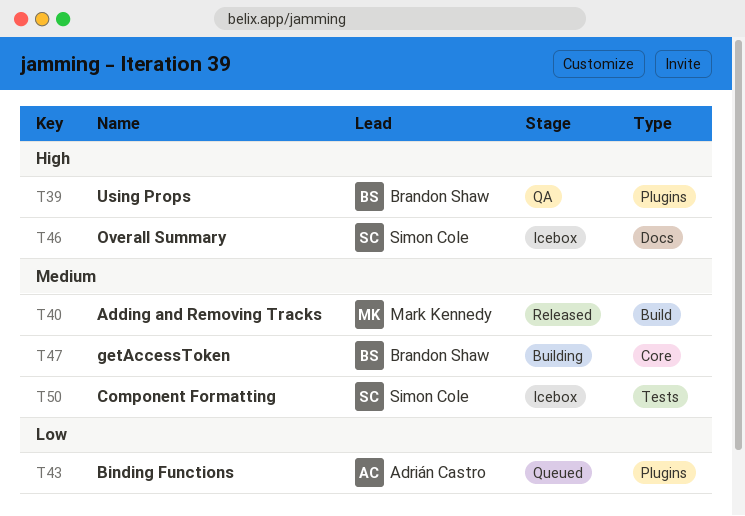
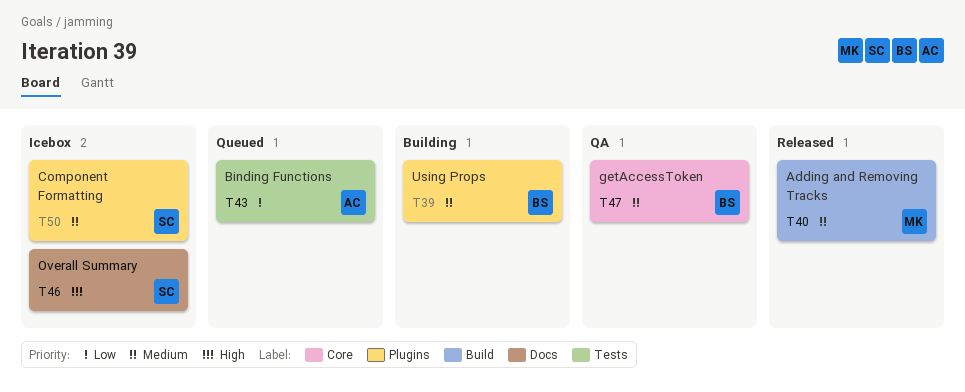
T39, status: QA -> Building
T39, priority: High -> Medium
T43, label: Plugins -> Tests
T47, status: Building -> QA
T50, label: Tests -> Plugins

